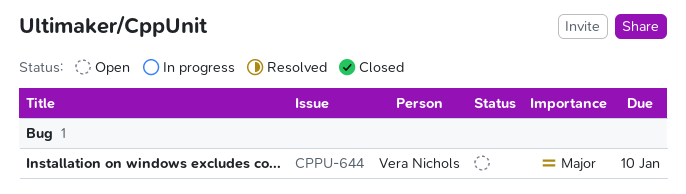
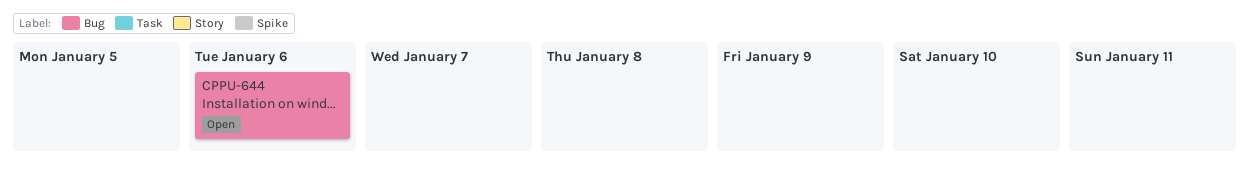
CPPU-644, due: Jan 10 -> Jan 6

